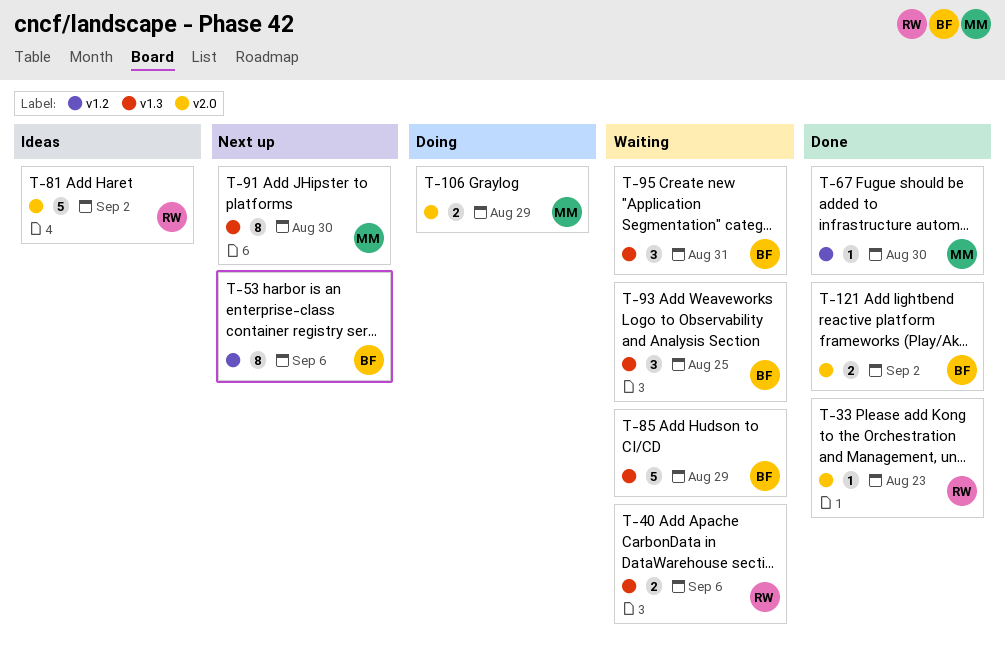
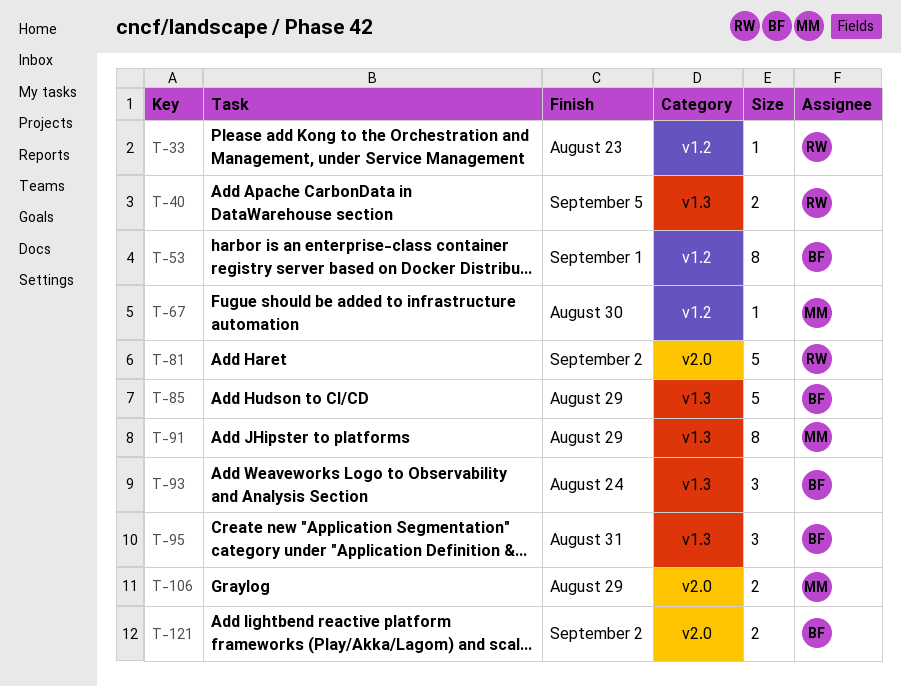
T-33, label: v2.0 -> v1.2
T-40, due: Sep 6 -> Sep 5
T-53, due: Sep 6 -> Sep 1
T-91, due: Aug 30 -> Aug 29
T-93, due: Aug 25 -> Aug 24

